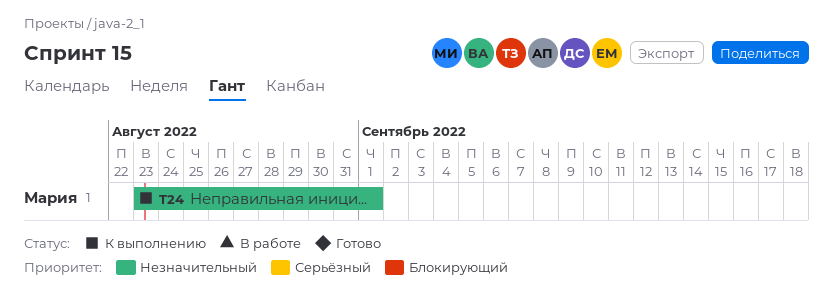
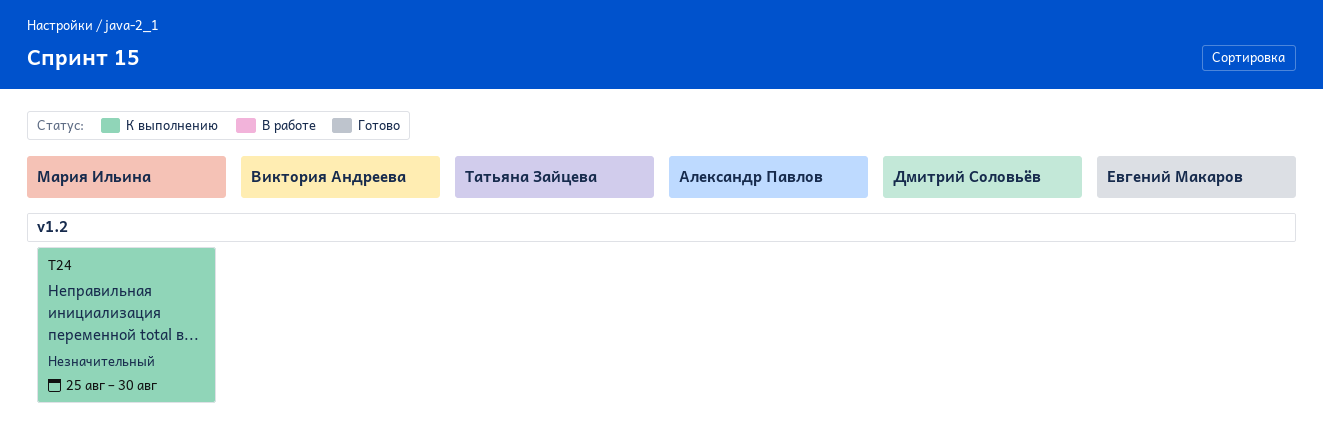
T24, start: Aug 23 -> Aug 25
T24, due: Sep 1 -> Aug 30

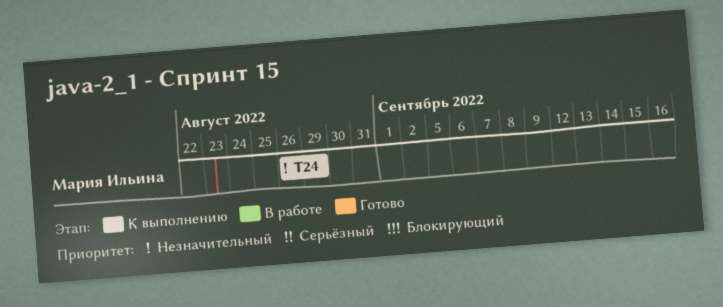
T24, start: Aug 25 -> Aug 26
T24, due: Aug 30 -> Aug 29

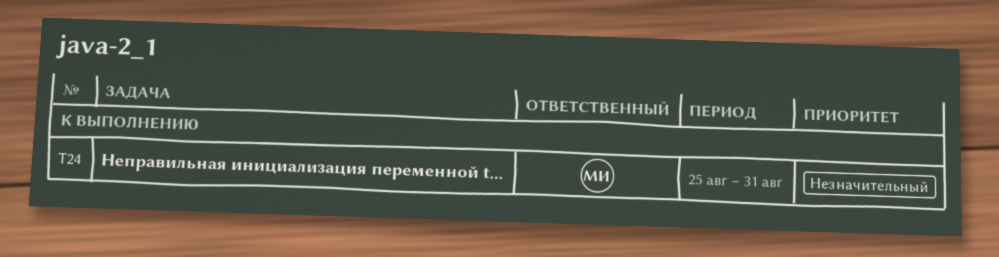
T24, start: Aug 26 -> Aug 25
T24, due: Aug 29 -> Aug 31

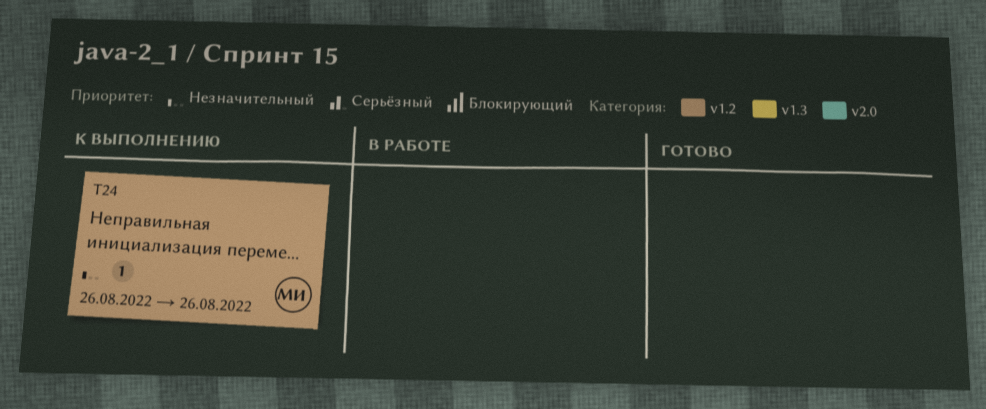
T24, start: Aug 25 -> Aug 26
T24, due: Aug 31 -> Aug 26

